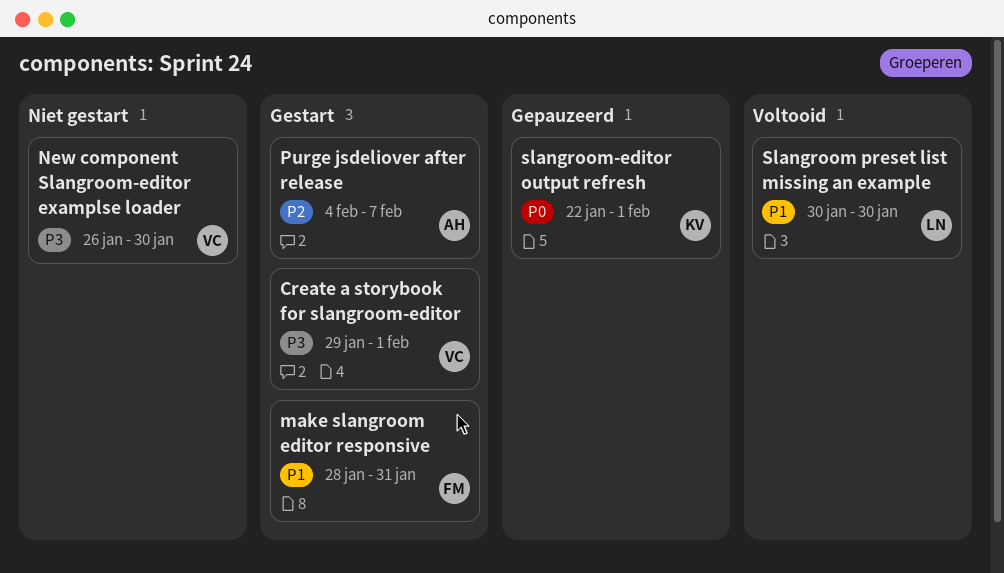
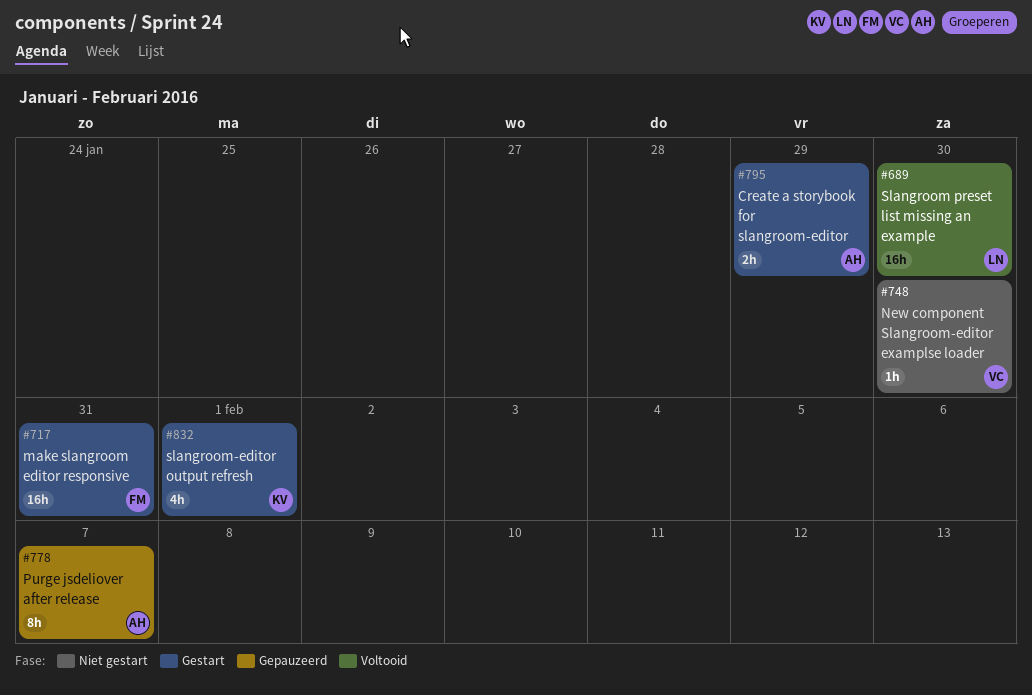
Create a storybook for slangroom-editor, owner: VC -> AH
Create a storybook for slangroom-editor, due: Feb 1 -> Jan 29
Purge jsdeliover after release, status: Gestart -> Gepauzeerd
slangroom-editor output refresh, status: Gepauzeerd -> Gestart

